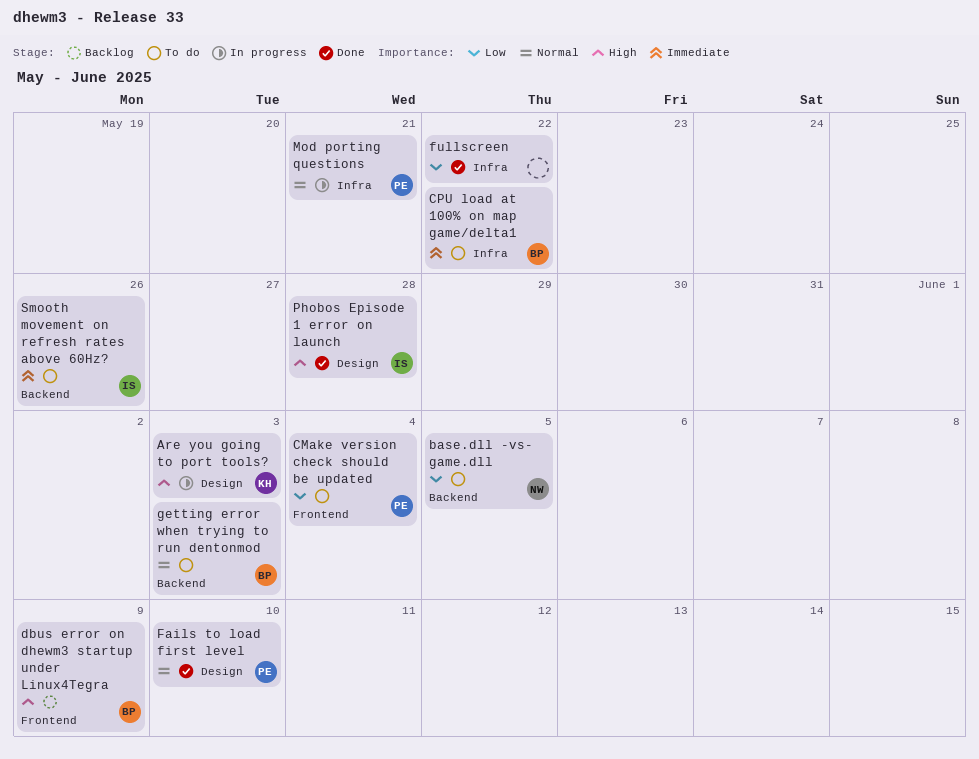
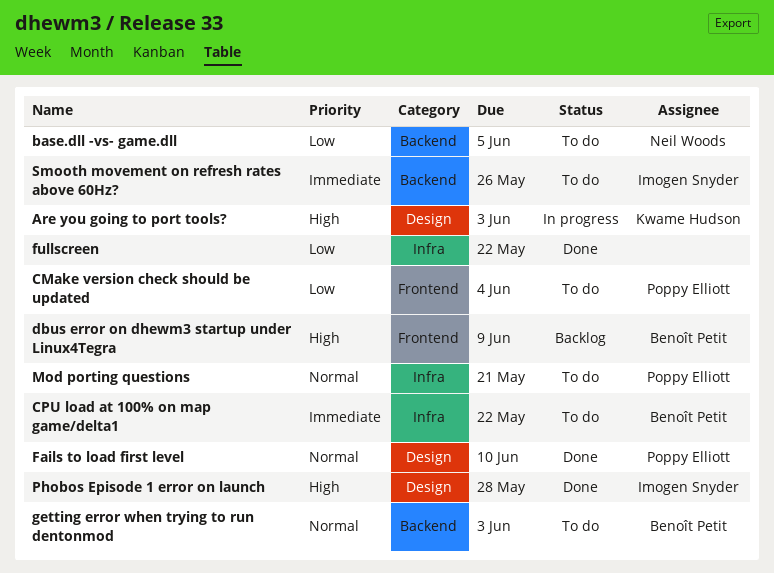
Mod porting questions, status: In progress -> To do

